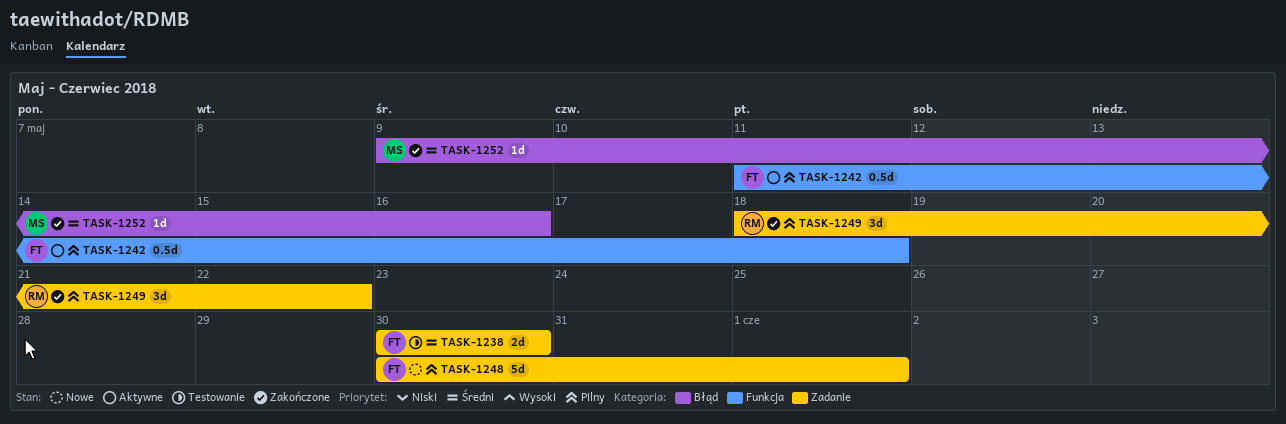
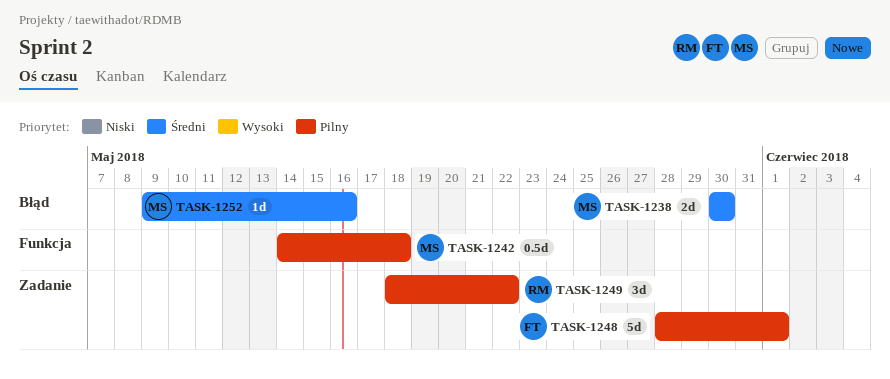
TASK-1238, owner: FT -> MS
TASK-1238, label: Zadanie -> Błąd
TASK-1242, owner: FT -> MS
TASK-1242, start: May 11 -> May 14
TASK-1248, start: May 30 -> May 28

